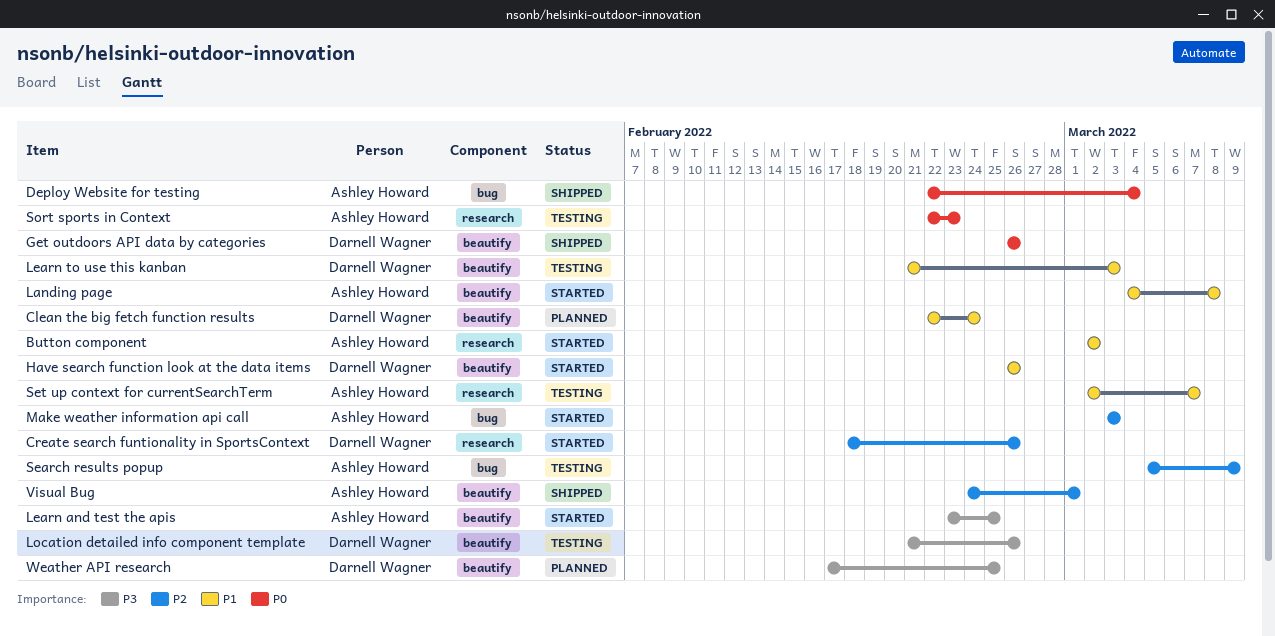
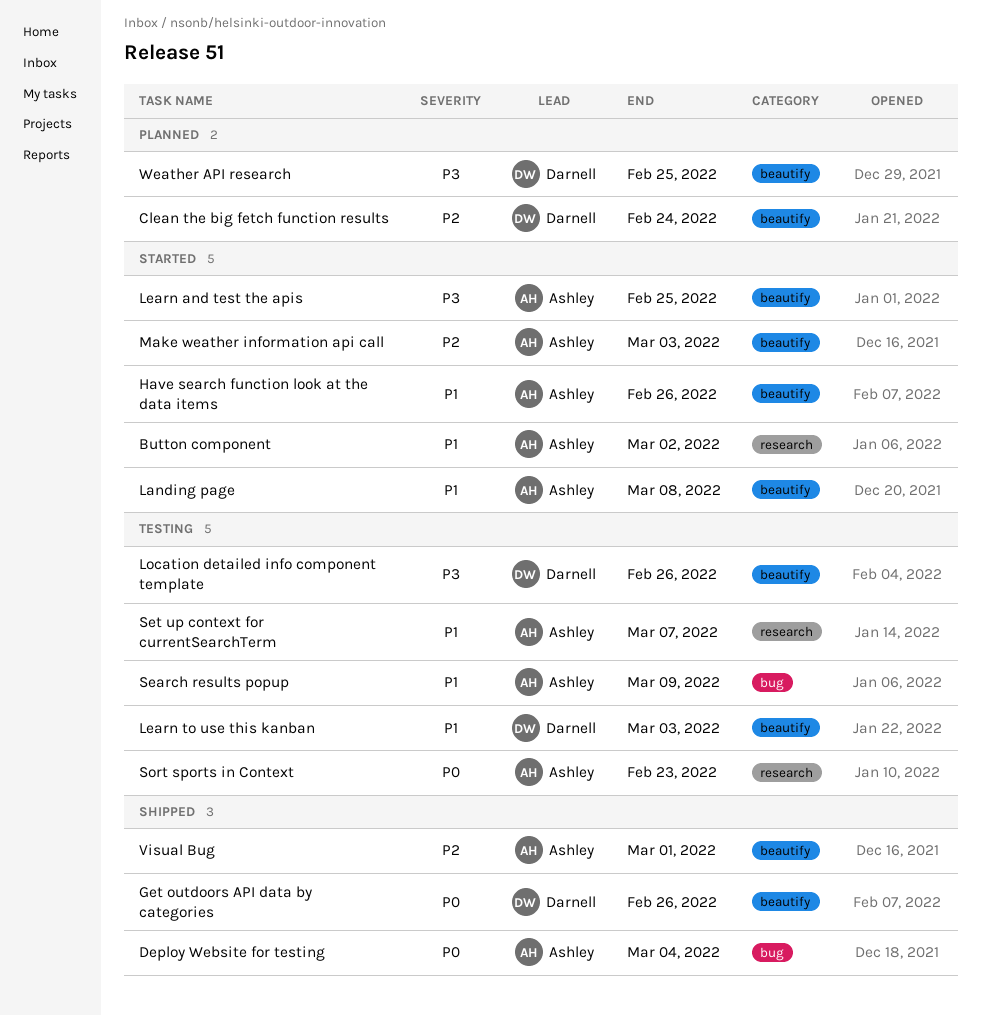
Clean the big fetch function results, priority: P1 -> P2
Create search funtionality in SportsContext: present -> none
Have search function look at the data items, owner: Darnell Wagner -> Ashley Howard
Make weather information api call, label: bug -> beautify
Search results popup, priority: P2 -> P1

